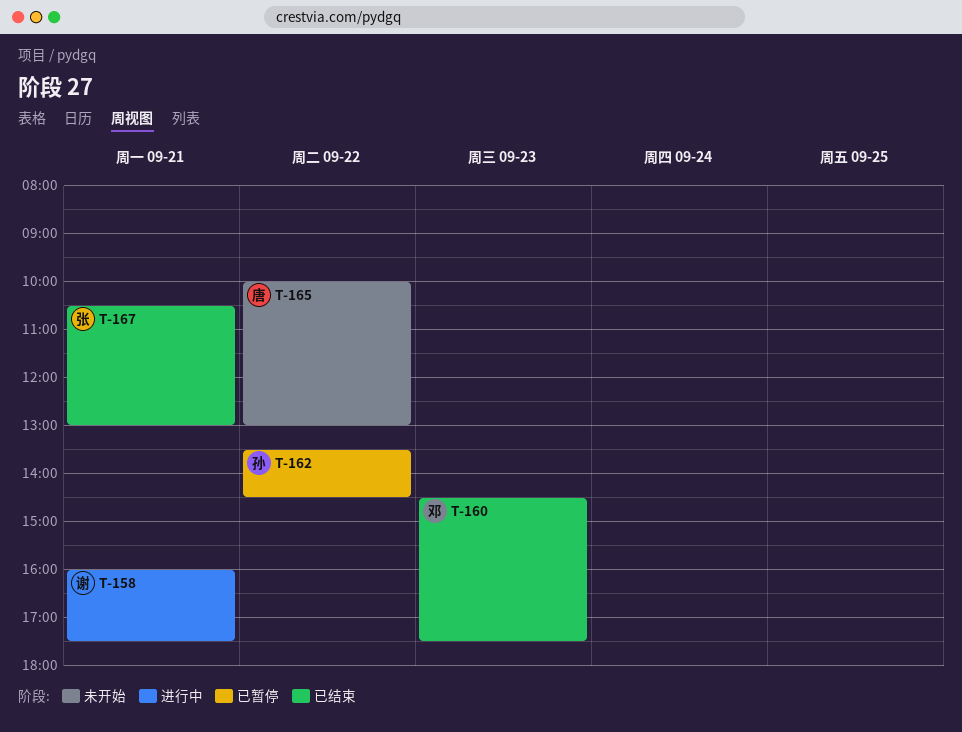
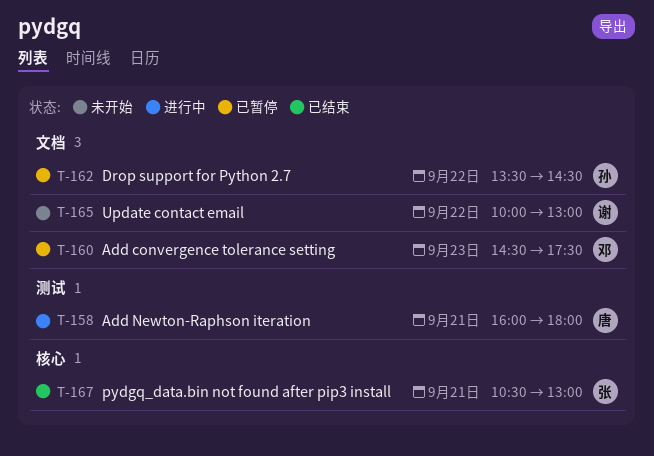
T-158, owner: 谢 -> 唐
T-158, ends: 17:30 -> 18:00
T-160, status: 已结束 -> 已暂停
T-165, owner: 唐 -> 谢

